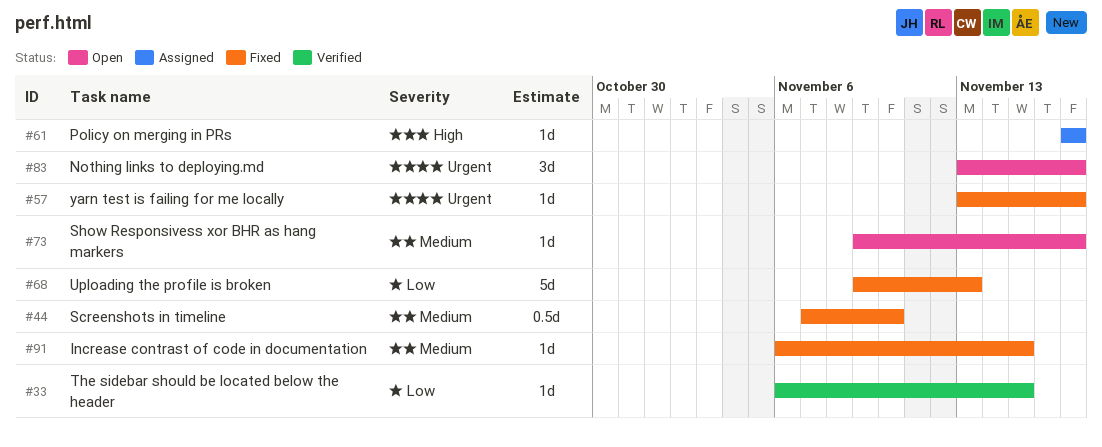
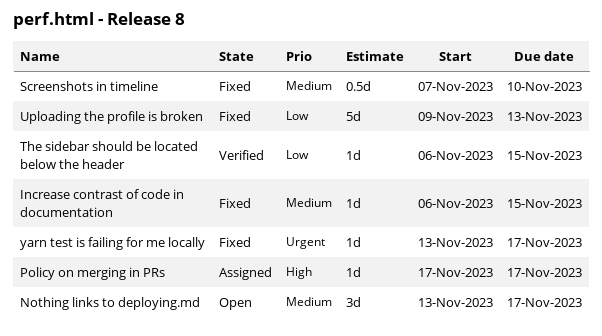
Nothing links to deploying.md, priority: Urgent -> Medium
Show Responsivess xor BHR as hang markers: present -> none

